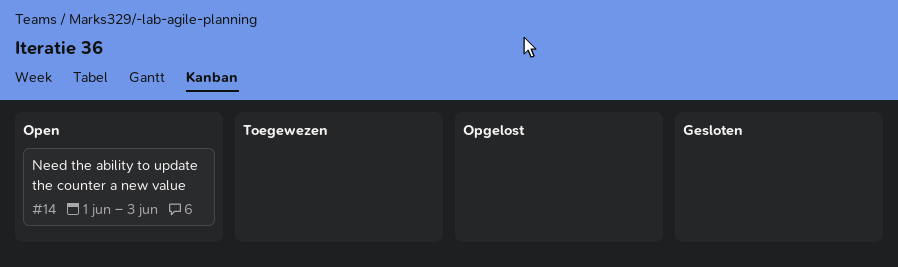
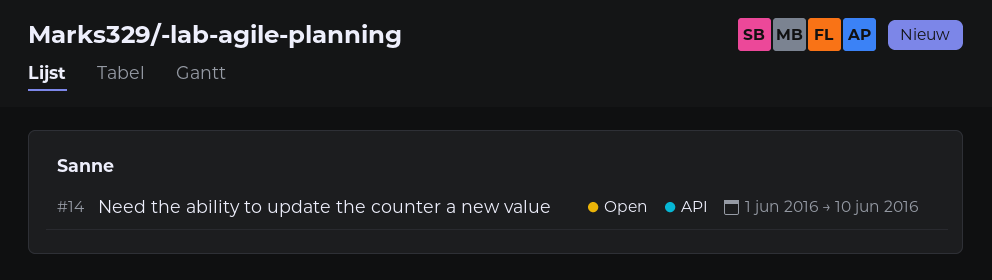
#14, due: Jun 3 -> Jun 10

